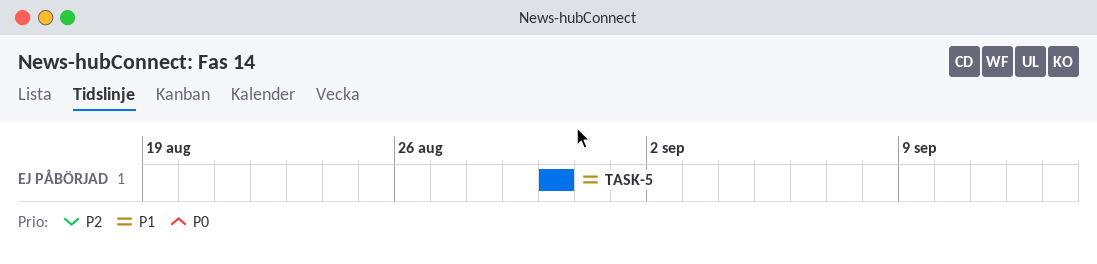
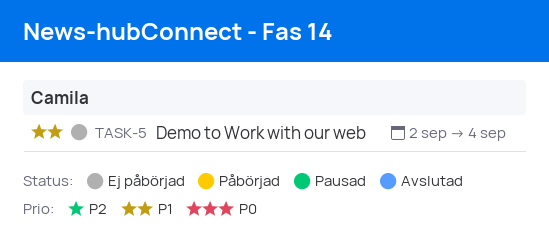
TASK-5, start: Aug 30 -> Sep 2
TASK-5, due: Aug 30 -> Sep 4

